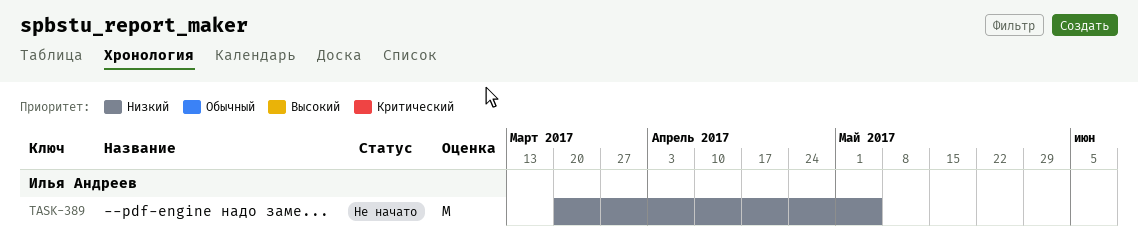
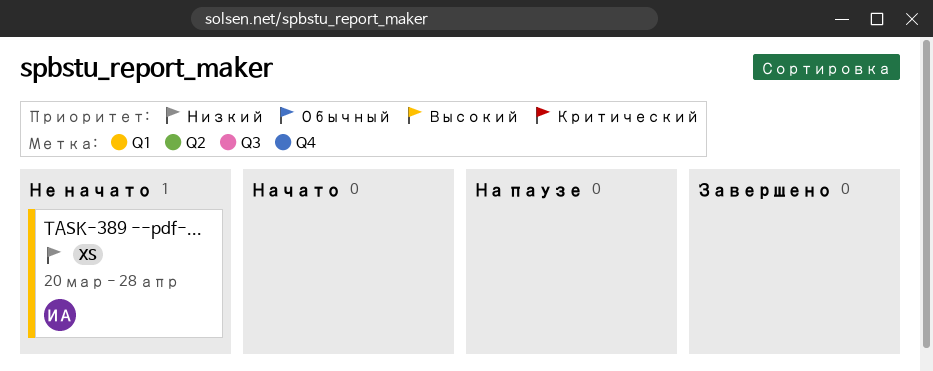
TASK-389, estimate: M -> XS
TASK-389, due: May 5 -> Apr 28

